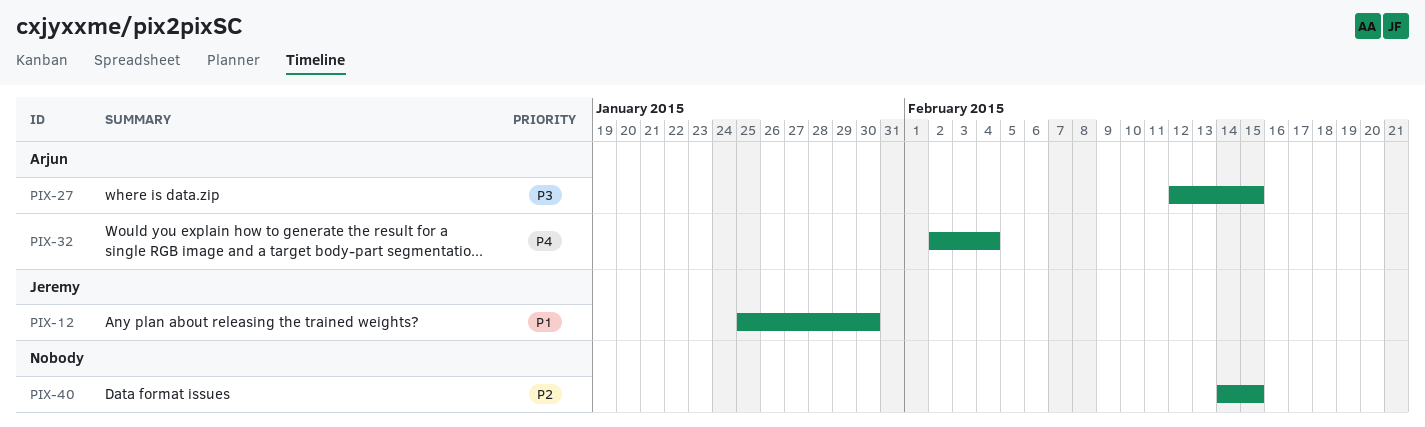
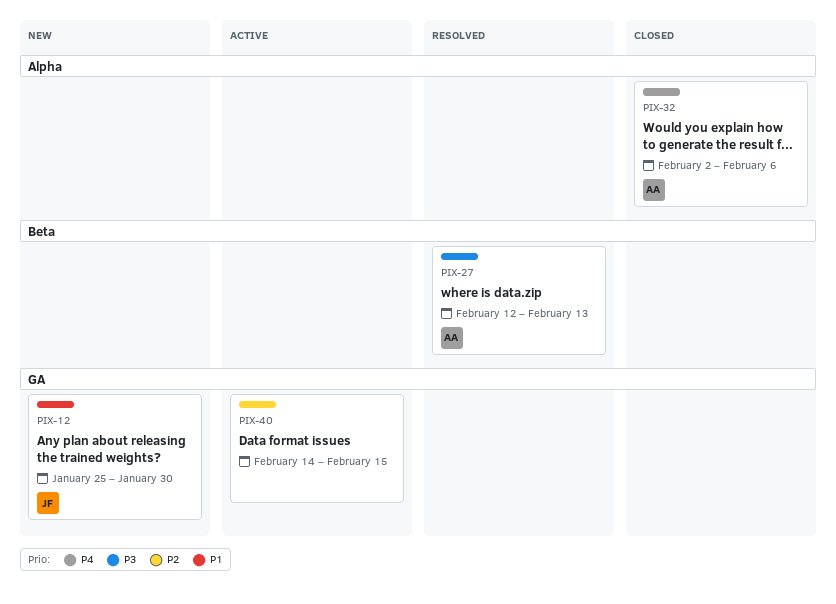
PIX-27, due: Feb 15 -> Feb 13
PIX-32, due: Feb 4 -> Feb 6

